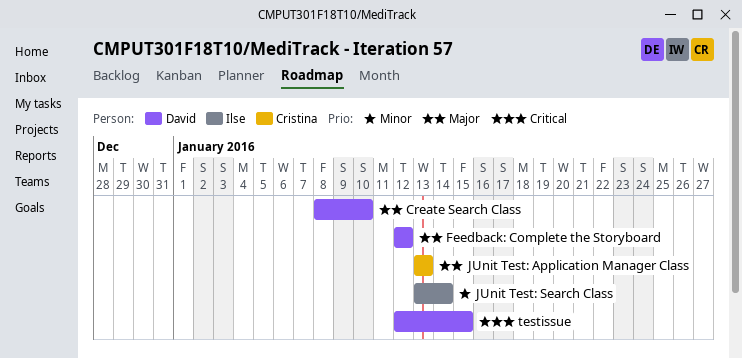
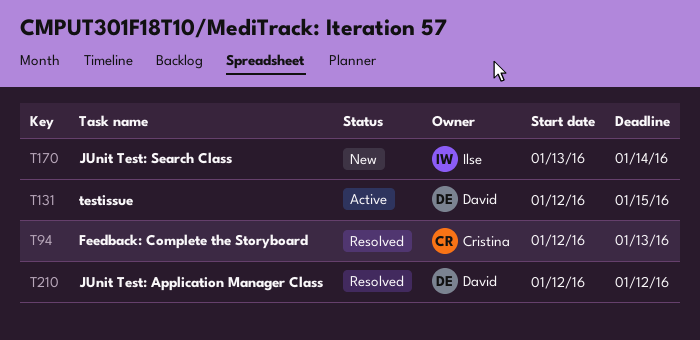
Create Search Class: present -> none
Feedback: Complete the Storyboard, owner: David -> Cristina
Feedback: Complete the Storyboard, due: Jan 12 -> Jan 13
JUnit Test: Application Manager Class, owner: Cristina -> David
JUnit Test: Application Manager Class, start: Jan 13 -> Jan 12
JUnit Test: Application Manager Class, due: Jan 13 -> Jan 12

